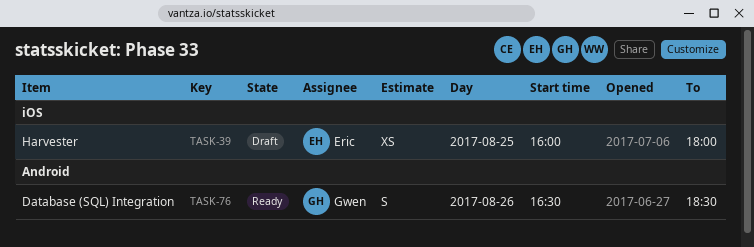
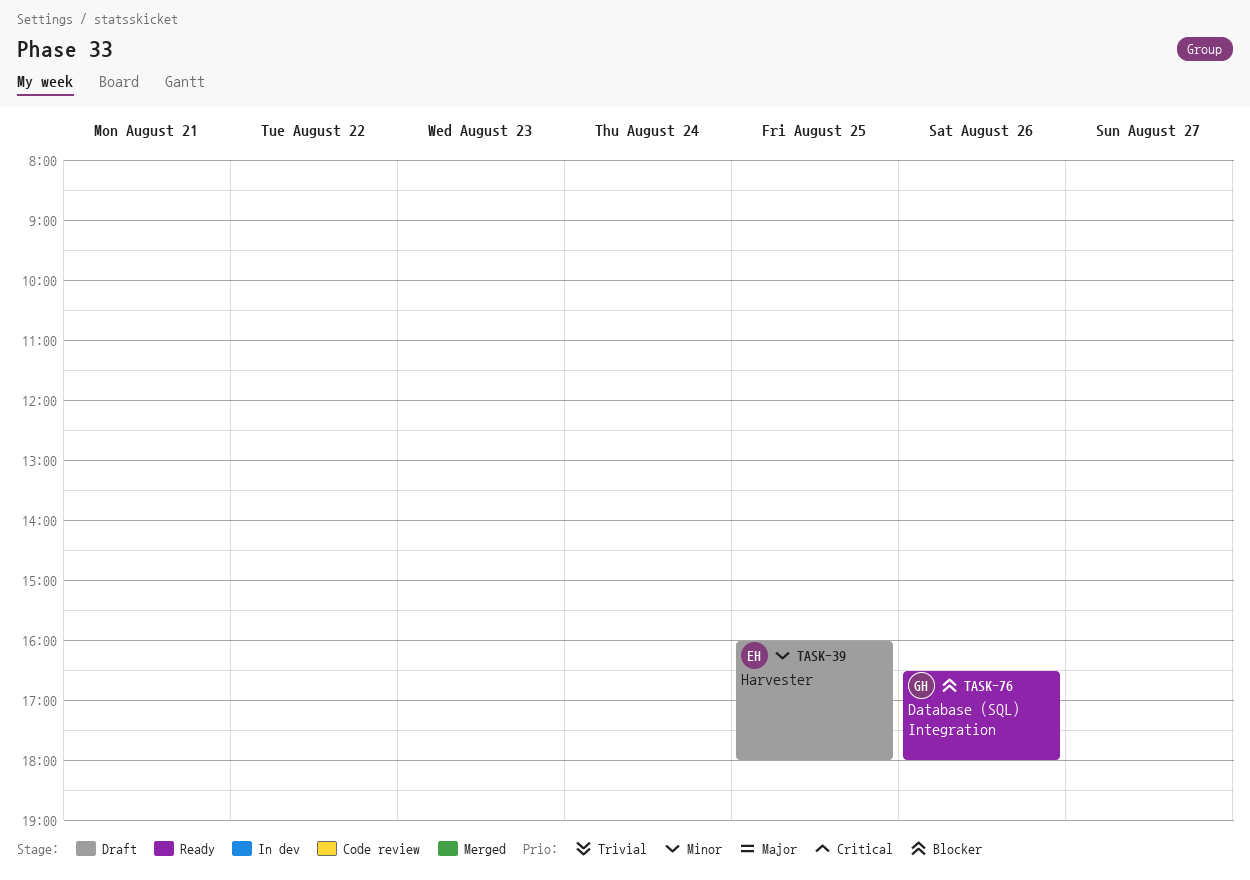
TASK-76, ends: 18:30 -> 18:00

